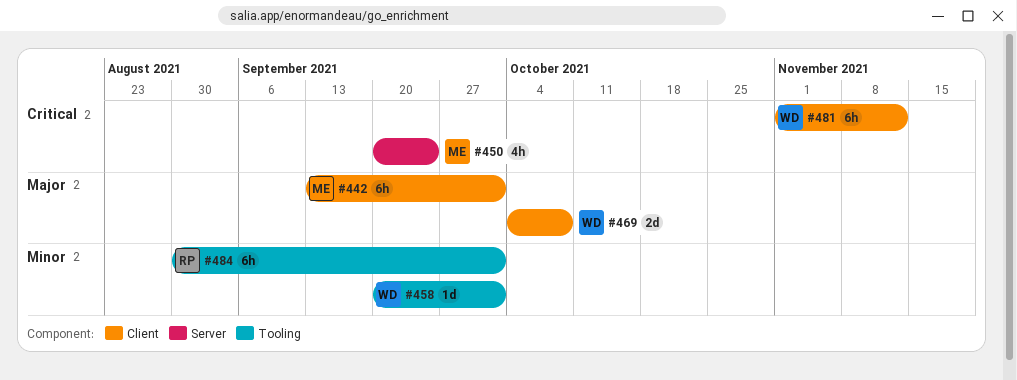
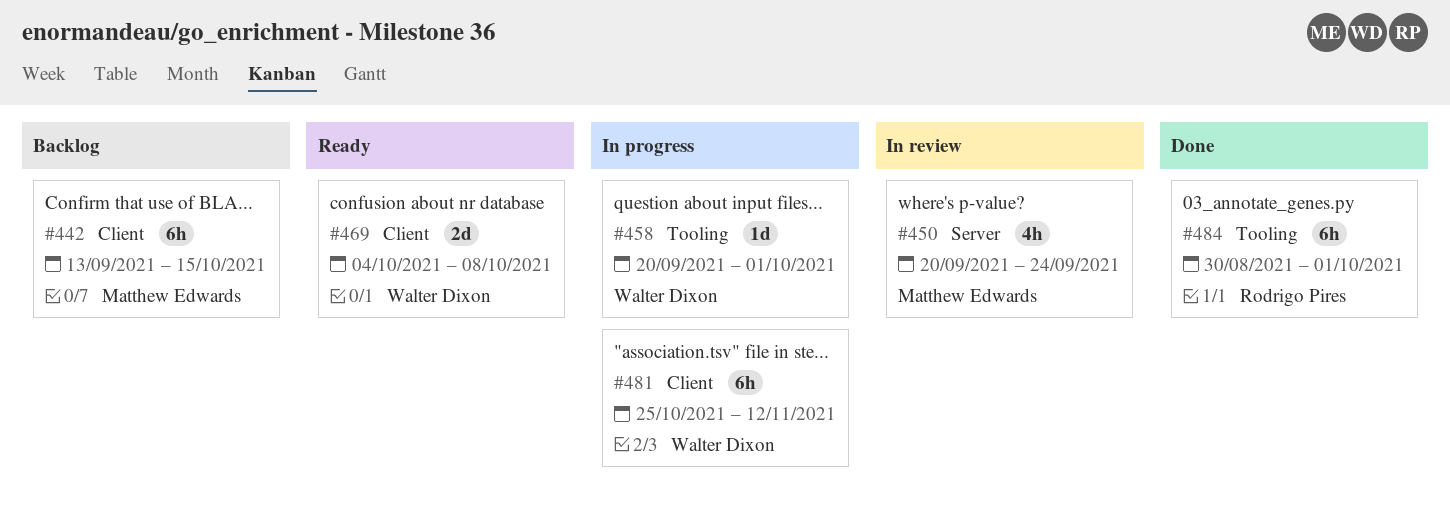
#442, due: Oct 1 -> Oct 15
#481, start: Nov 1 -> Oct 25

